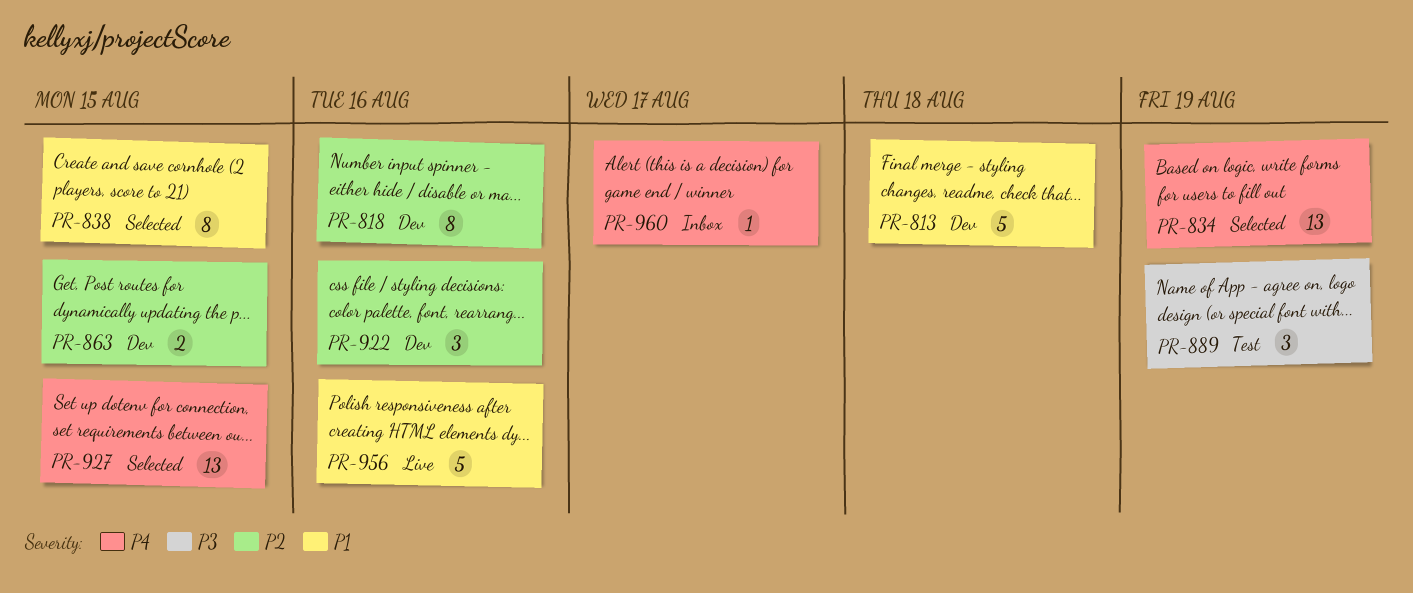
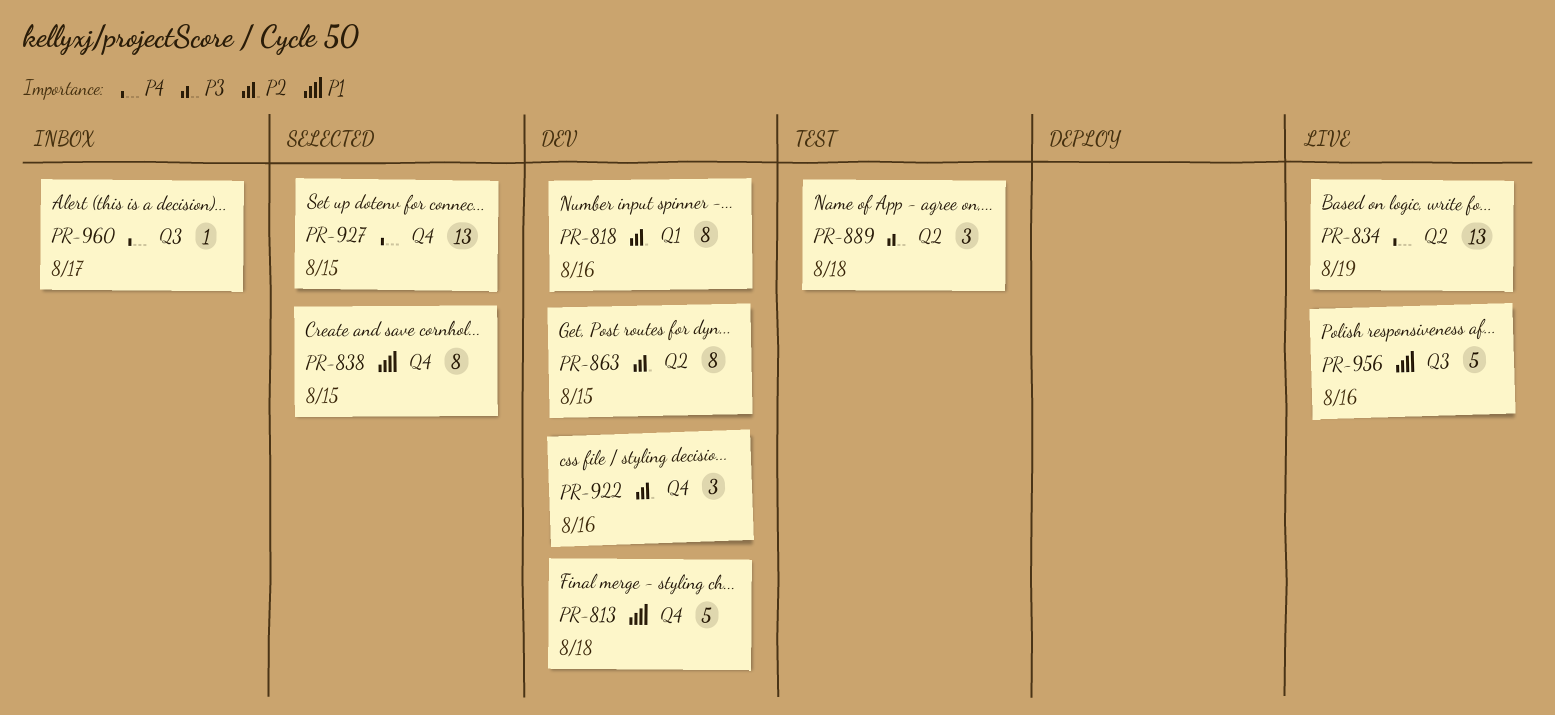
PR-834, status: Selected -> Live
PR-863, estimate: 2 -> 8
PR-889, due: Aug 19 -> Aug 18

